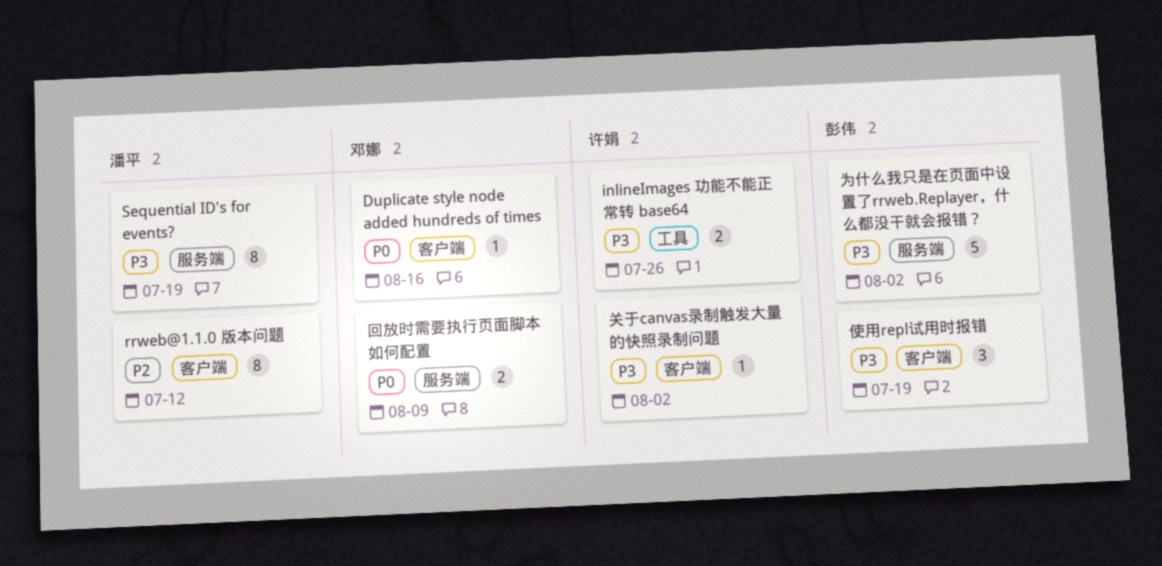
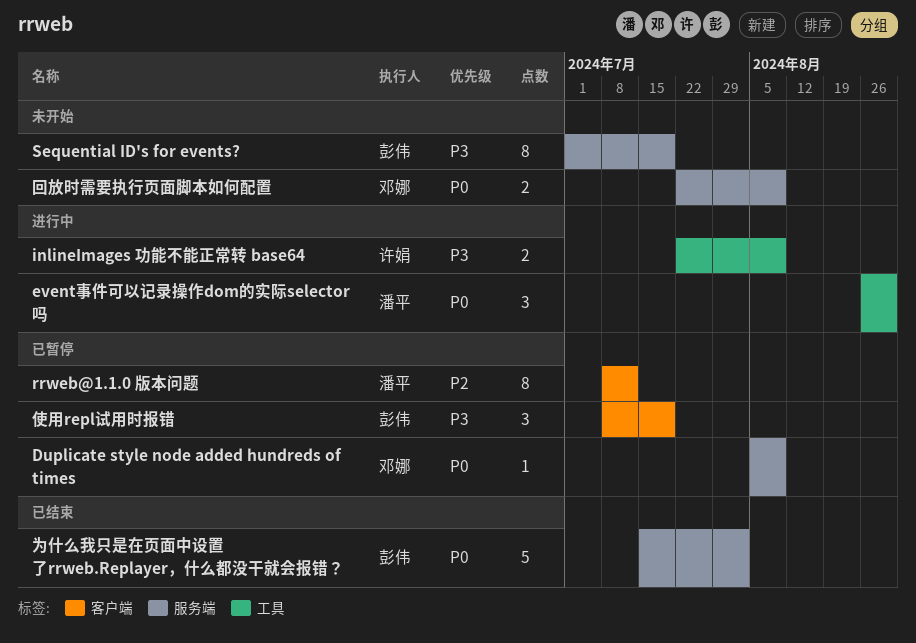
Duplicate style node added hundreds of times, label: 客户端 -> 服务端
Duplicate style node added hundreds of times, due: Aug 16 -> Aug 9
event事件可以记录操作dom的实际selector吗: none -> present
inlineImages 功能不能正常转 base64, due: Jul 26 -> Aug 9
Sequential ID's for events?, owner: 潘平 -> 彭伟
为什么我只是在页面中设置了rrweb.Replayer，什么都没干就会报错？, priority: P3 -> P0
关于canvas录制触发大量的快照录制问题: present -> none

